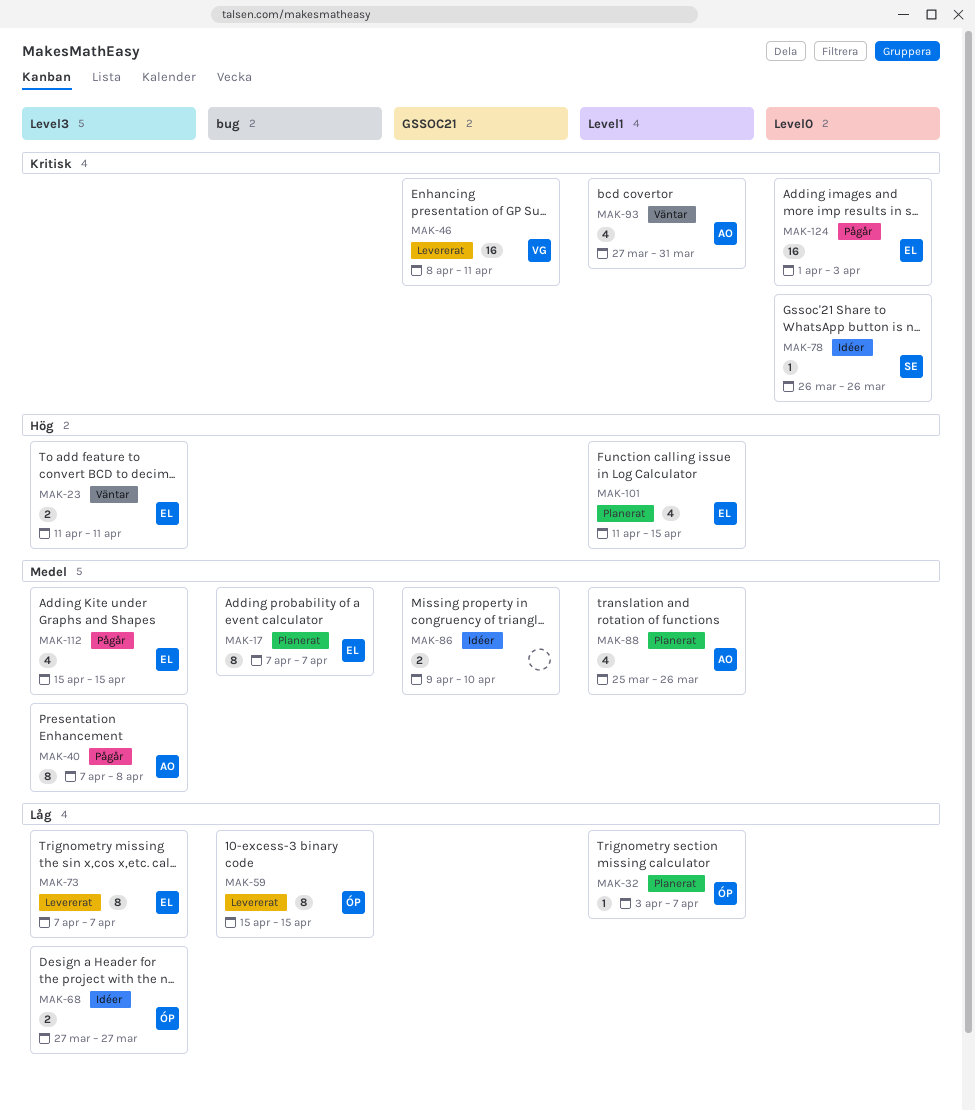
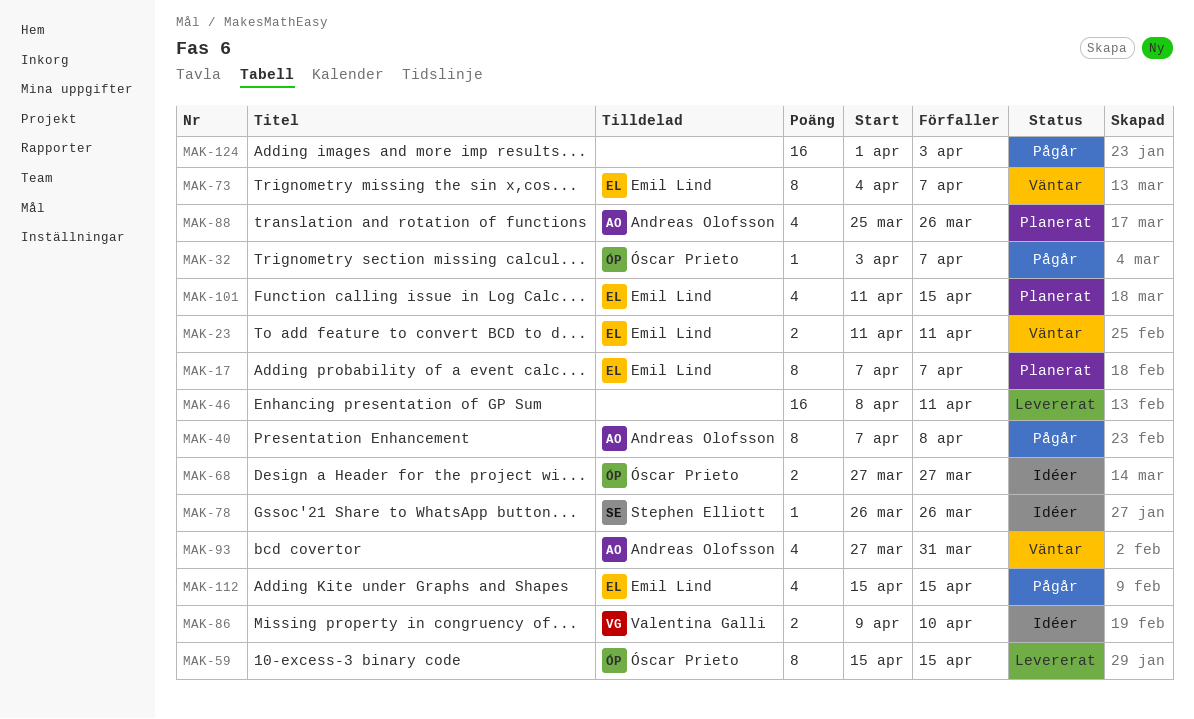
MAK-32, status: Planerat -> Pågår
MAK-46, owner: Valentina Galli -> none
MAK-73, status: Levererat -> Väntar
MAK-73, start: Apr 7 -> Apr 4
MAK-86, owner: none -> Valentina Galli
MAK-124, owner: Emil Lind -> none

